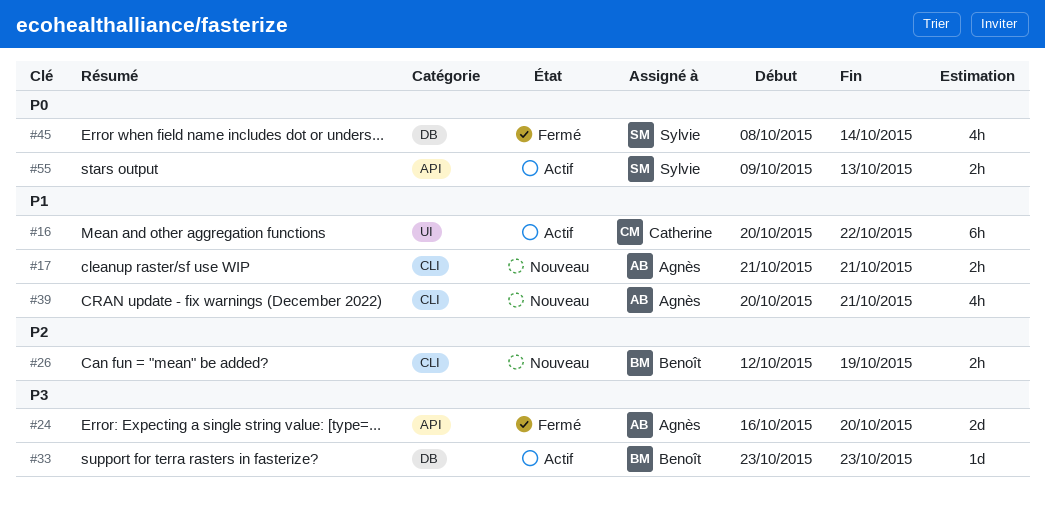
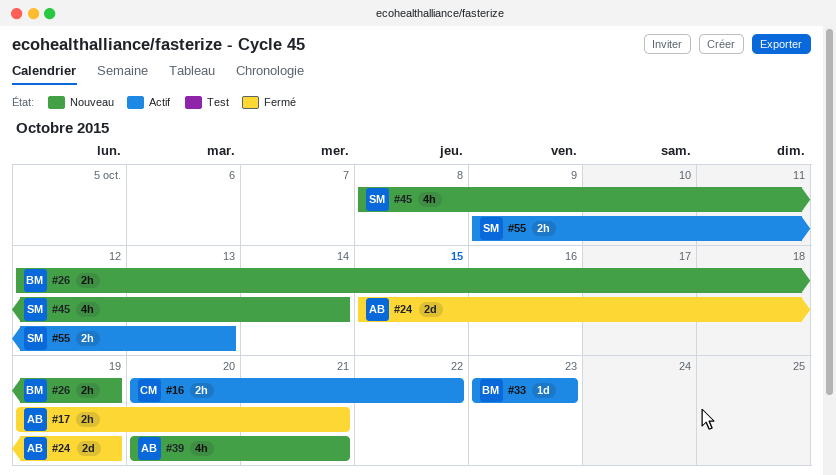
#16, estimate: 6h -> 2h
#17, status: Nouveau -> Fermé
#17, start: Oct 21 -> Oct 19
#24, start: Oct 16 -> Oct 15
#24, due: Oct 20 -> Oct 19
#45, status: Fermé -> Nouveau

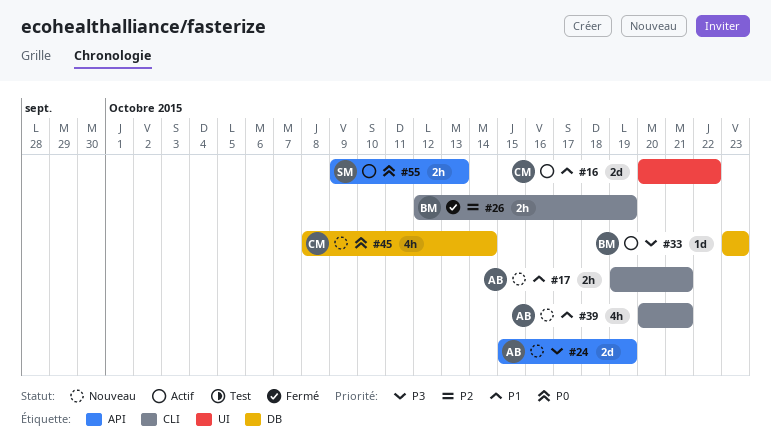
#16, estimate: 2h -> 2d
#17, status: Fermé -> Nouveau
#24, status: Fermé -> Nouveau
#26, status: Nouveau -> Fermé
#45, owner: SM -> CM

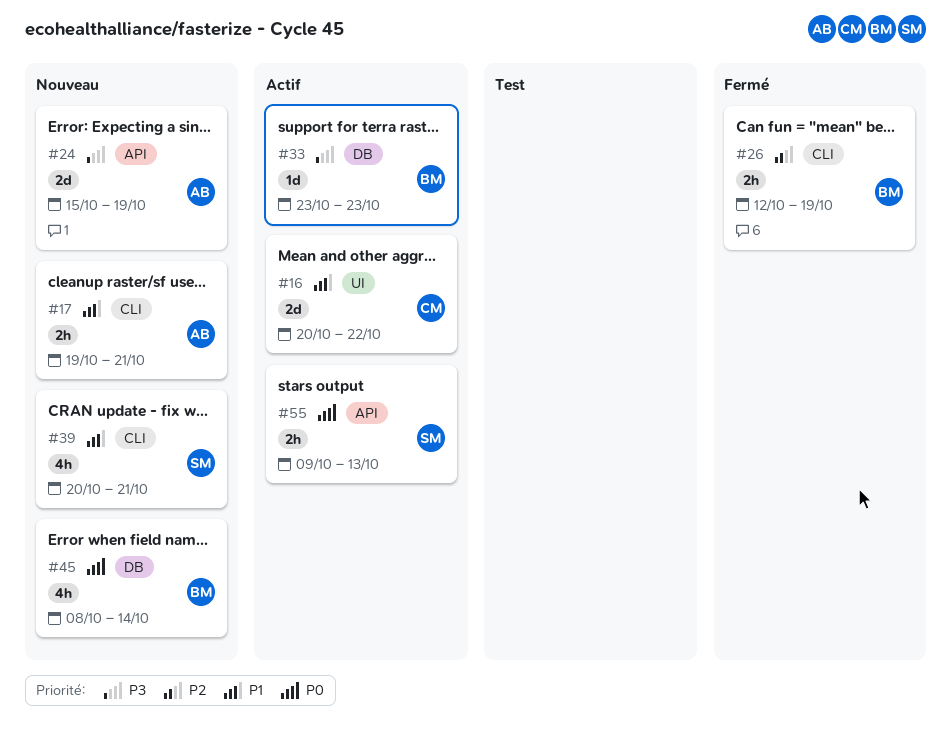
#39, owner: AB -> SM
#45, owner: CM -> BM

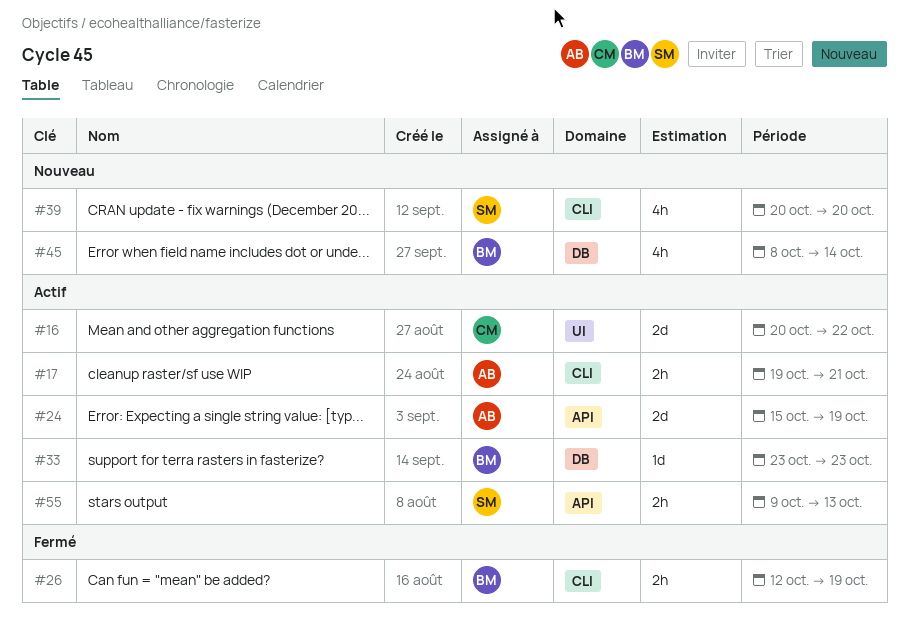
#17, status: Nouveau -> Actif
#24, status: Nouveau -> Actif
#39, due: Oct 21 -> Oct 20

